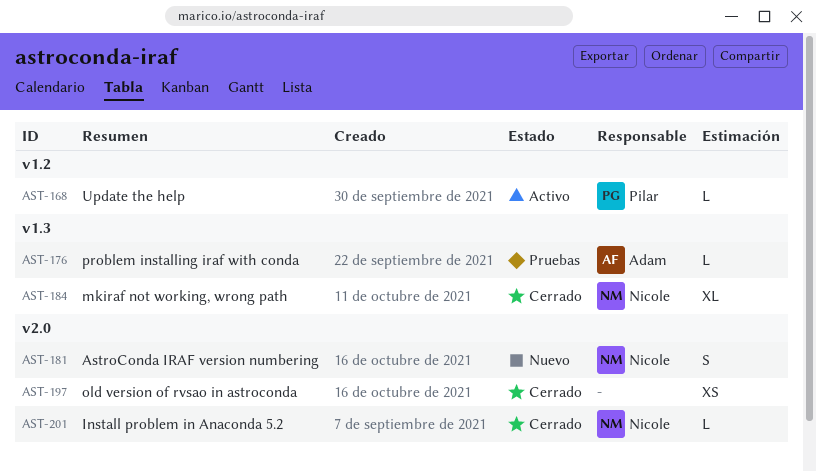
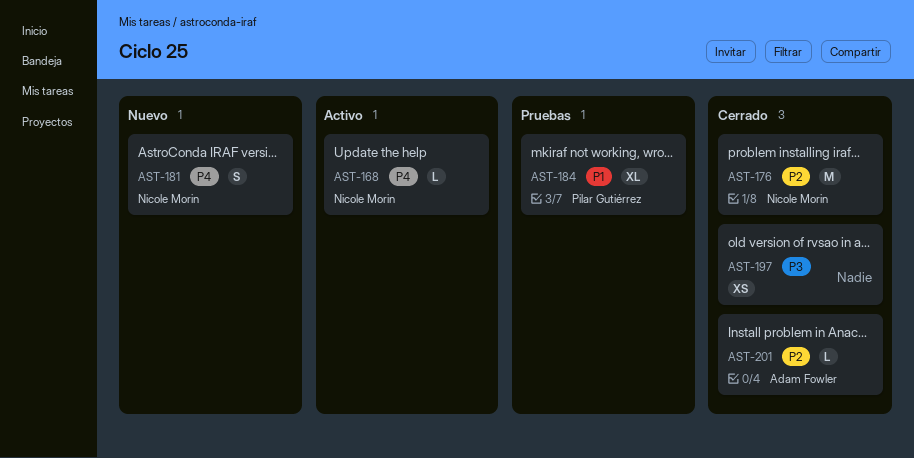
AST-168, owner: Pilar Gutiérrez -> Nicole Morin
AST-176, status: Pruebas -> Cerrado
AST-176, owner: Adam Fowler -> Nicole Morin
AST-176, estimate: L -> M
AST-184, status: Cerrado -> Pruebas
AST-184, owner: Nicole Morin -> Pilar Gutiérrez
AST-201, owner: Nicole Morin -> Adam Fowler

